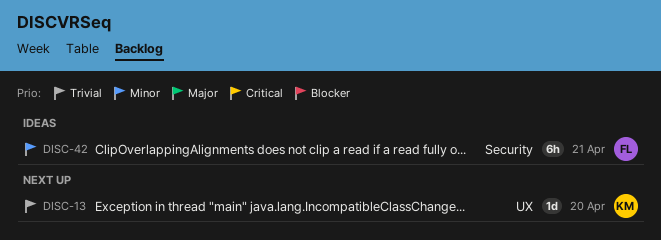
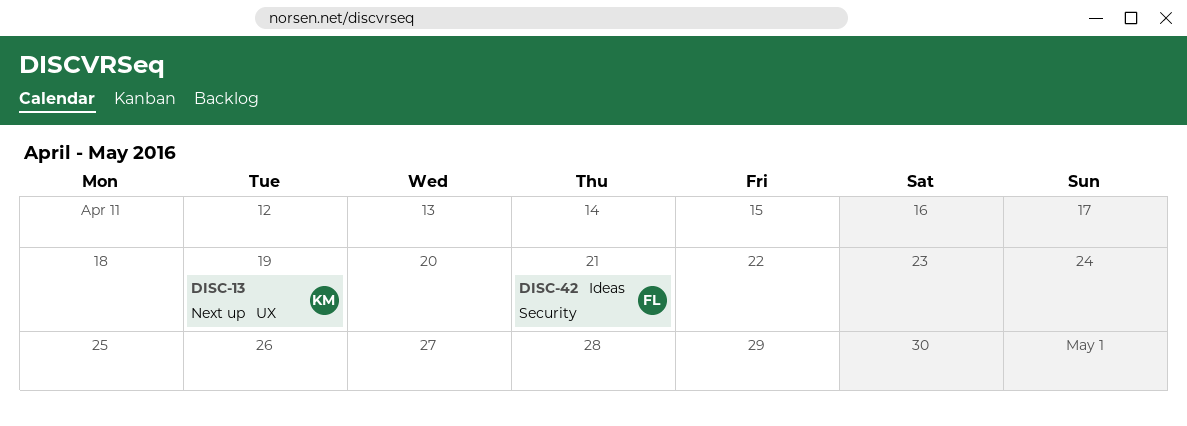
DISC-13, due: Apr 20 -> Apr 19

